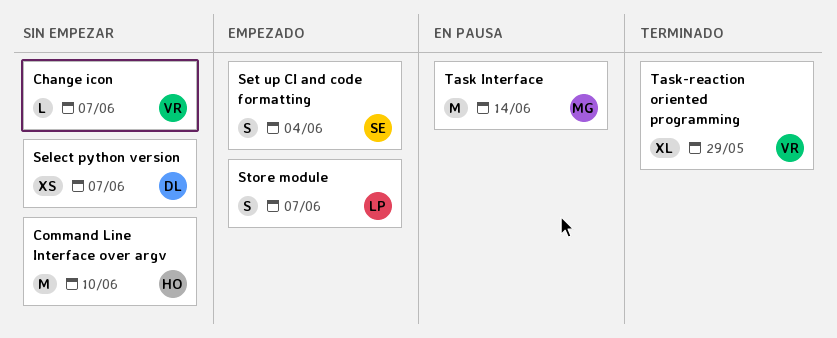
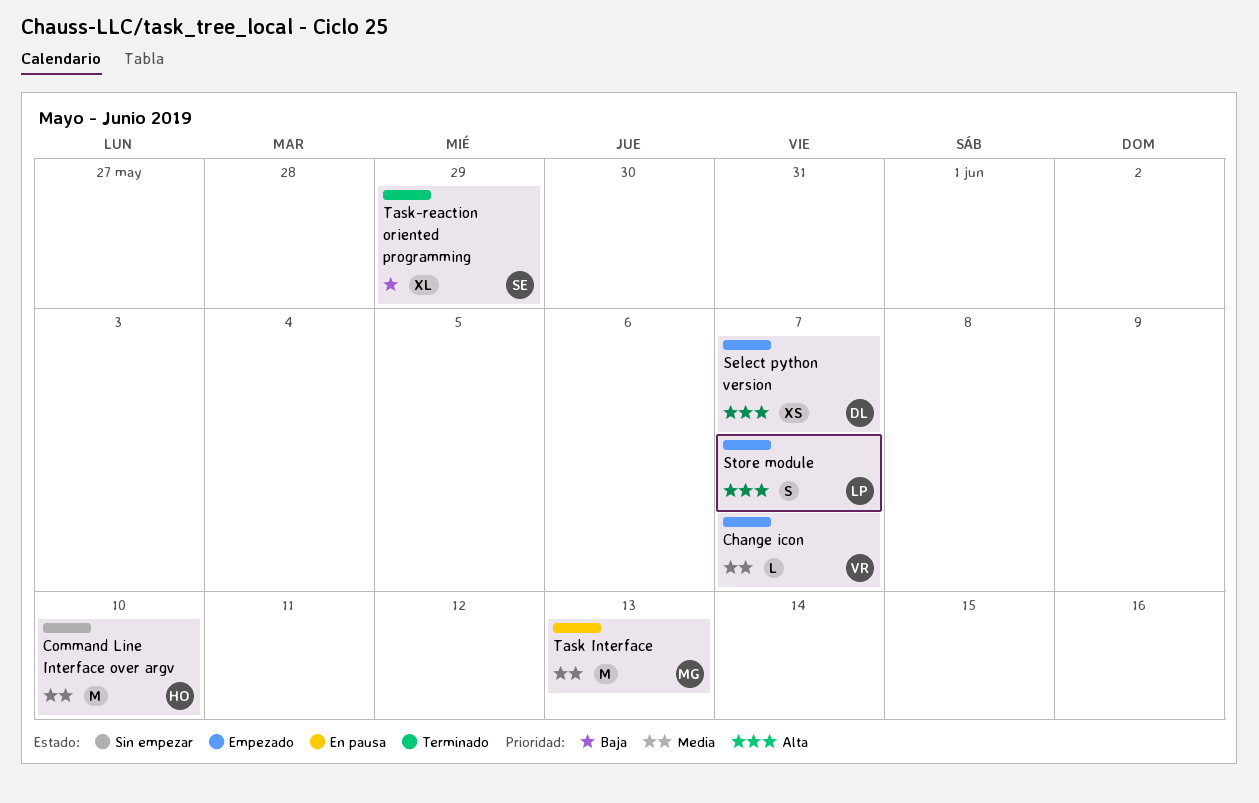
Change icon, status: Sin empezar -> Empezado
Select python version, status: Sin empezar -> Empezado
Set up CI and code formatting: present -> none
Task Interface, due: Jun 14 -> Jun 13
Task-reaction oriented programming, owner: VR -> SE

